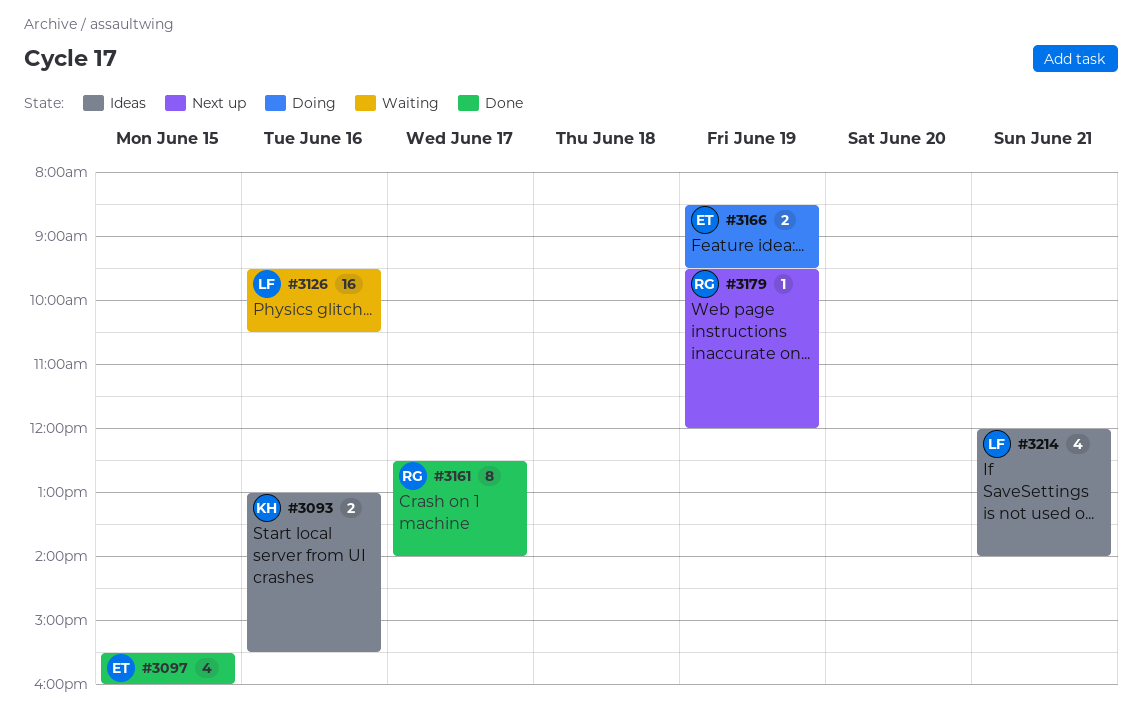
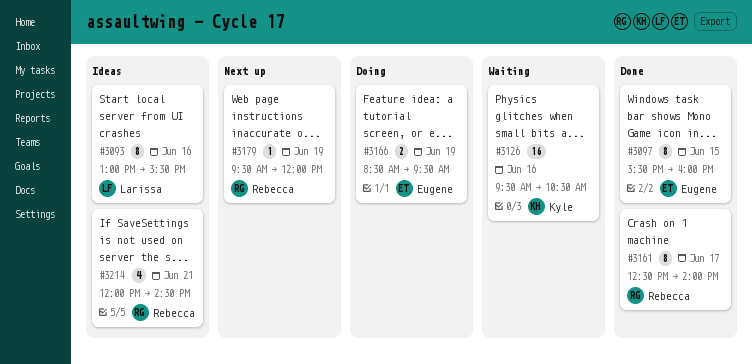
#3093, owner: Kyle -> Larissa
#3093, estimate: 2 -> 8
#3097, estimate: 4 -> 8
#3126, owner: Larissa -> Kyle
#3214, owner: Larissa -> Rebecca
#3214, ends: 14:00 -> 14:30

